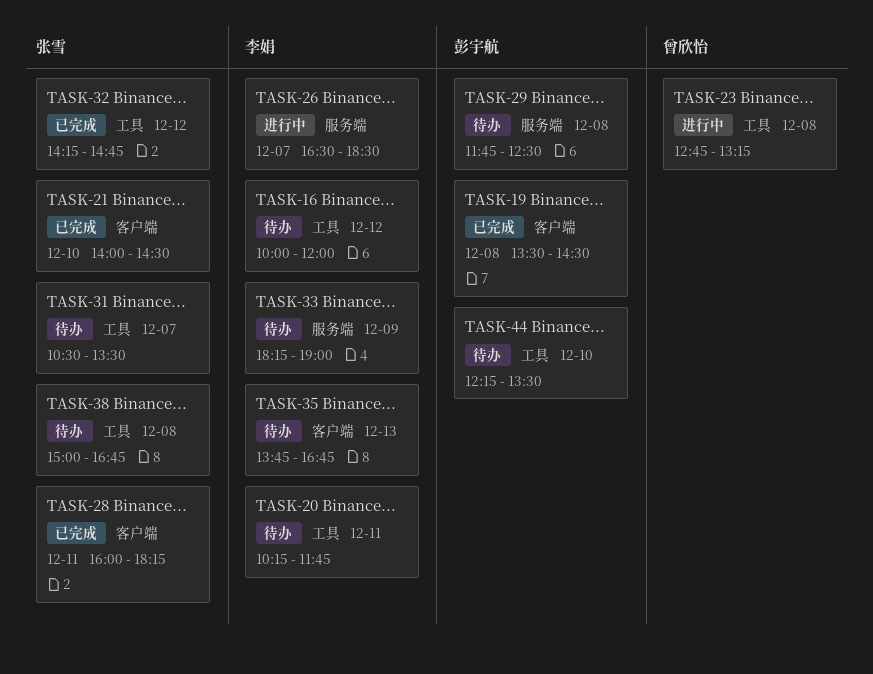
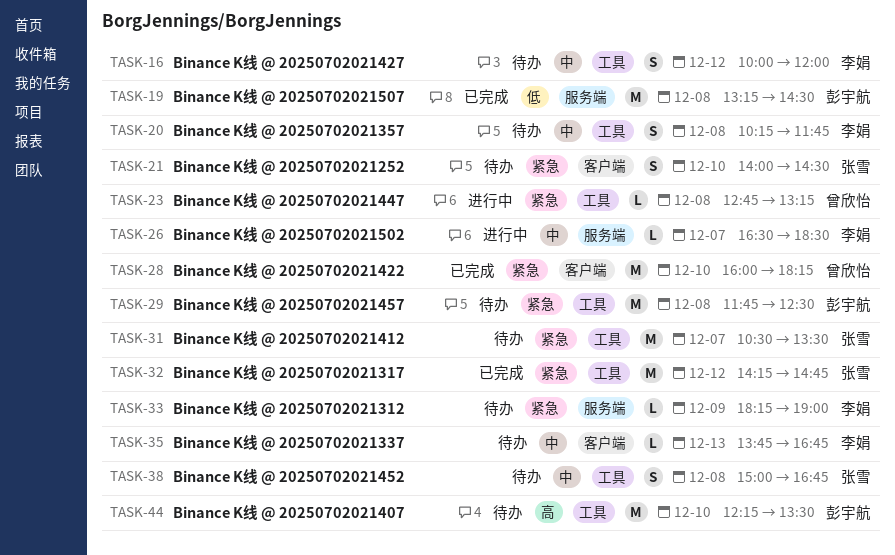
TASK-19, label: 客户端 -> 服务端
TASK-19, begins: 13:30 -> 13:15
TASK-20, day: Dec 11 -> Dec 8
TASK-21, status: 已完成 -> 待办
TASK-28, owner: 张雪 -> 曾欣怡
TASK-28, day: Dec 11 -> Dec 10
TASK-29, label: 服务端 -> 工具

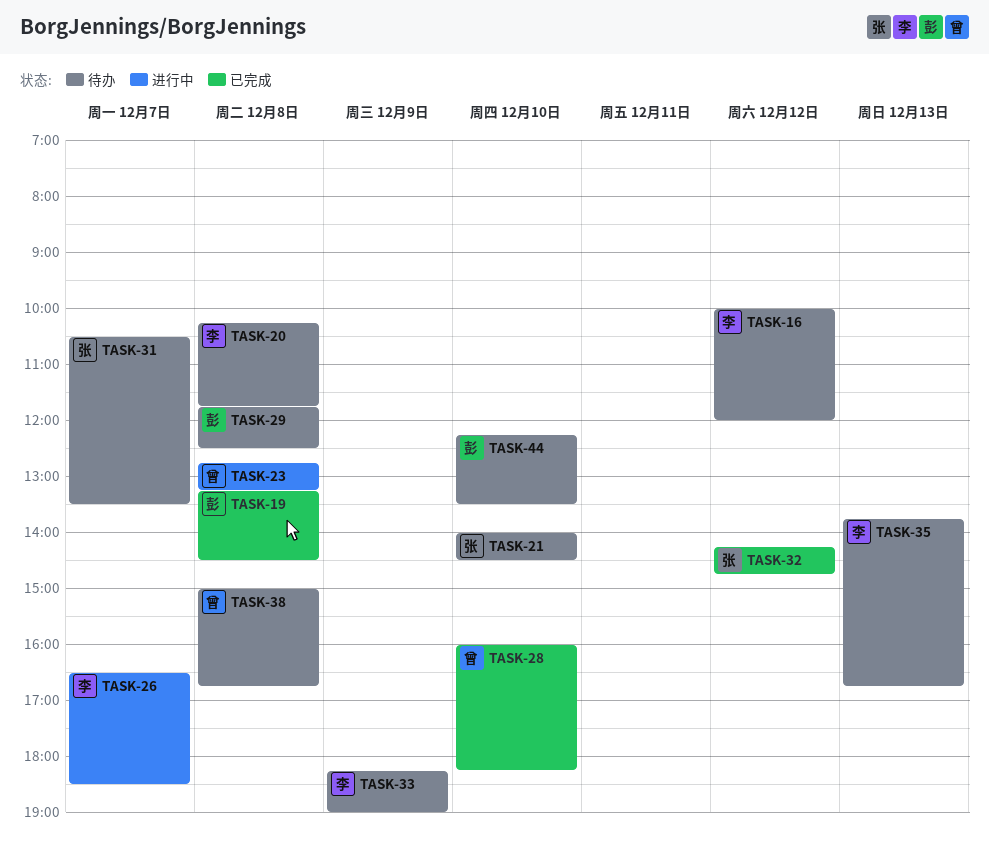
TASK-38, owner: 张雪 -> 曾欣怡

